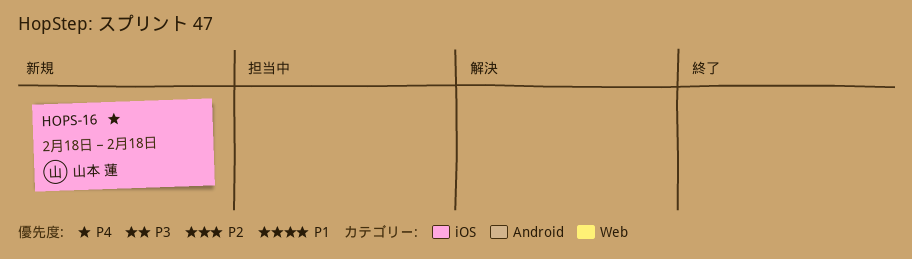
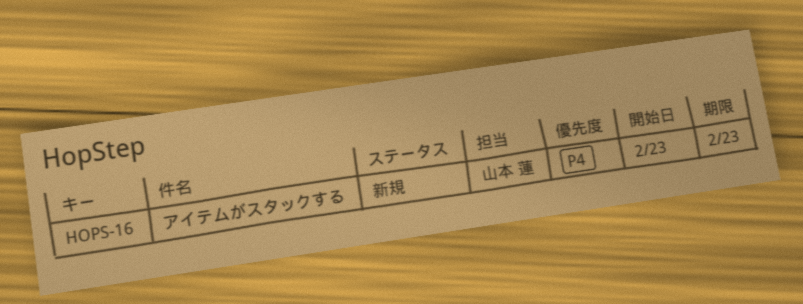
HOPS-16, start: Feb 18 -> Feb 23
HOPS-16, due: Feb 18 -> Feb 23

